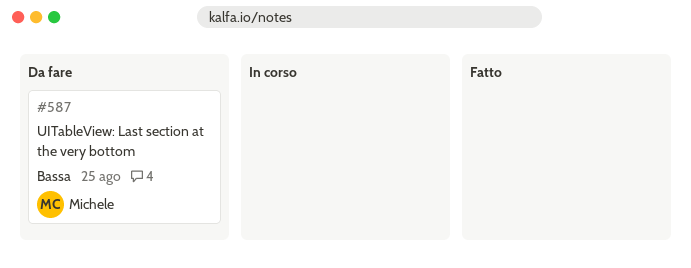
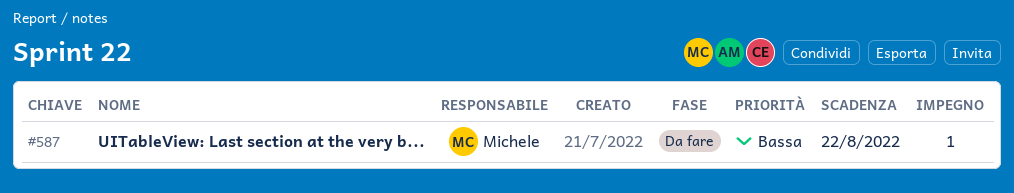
#587, due: Aug 25 -> Aug 22

